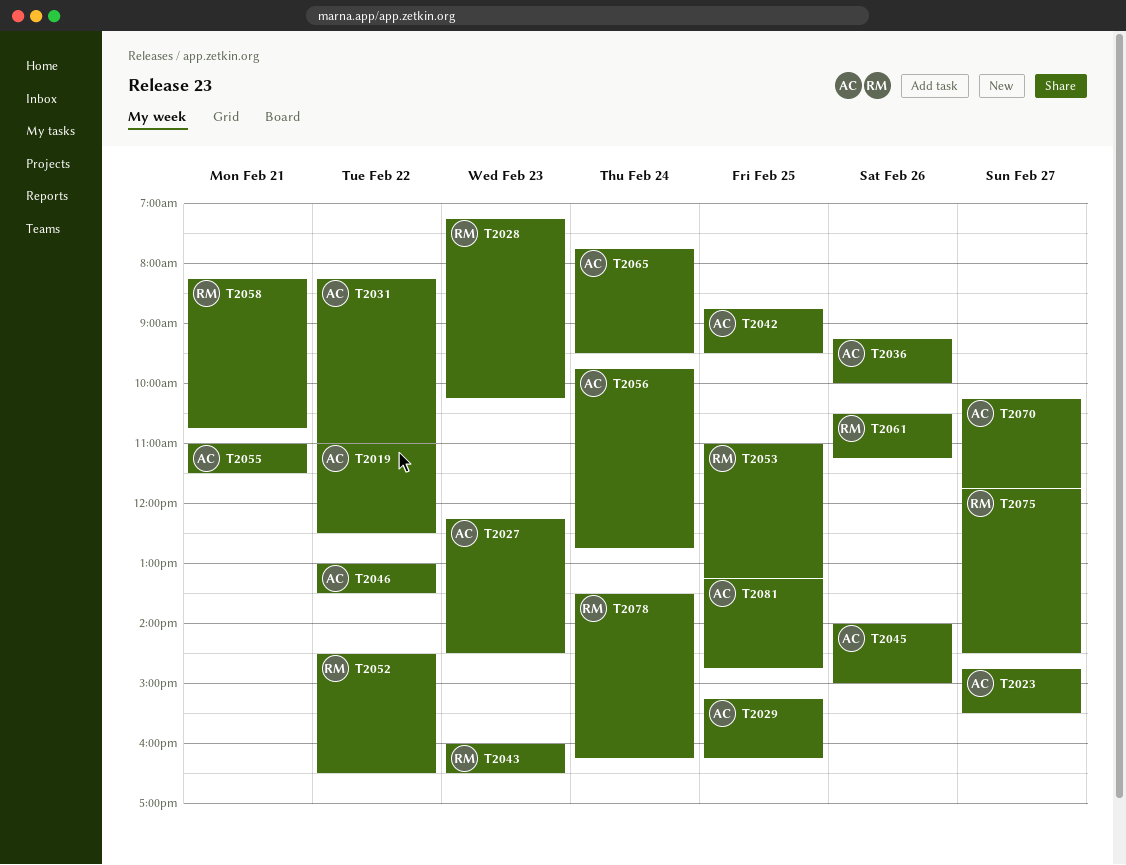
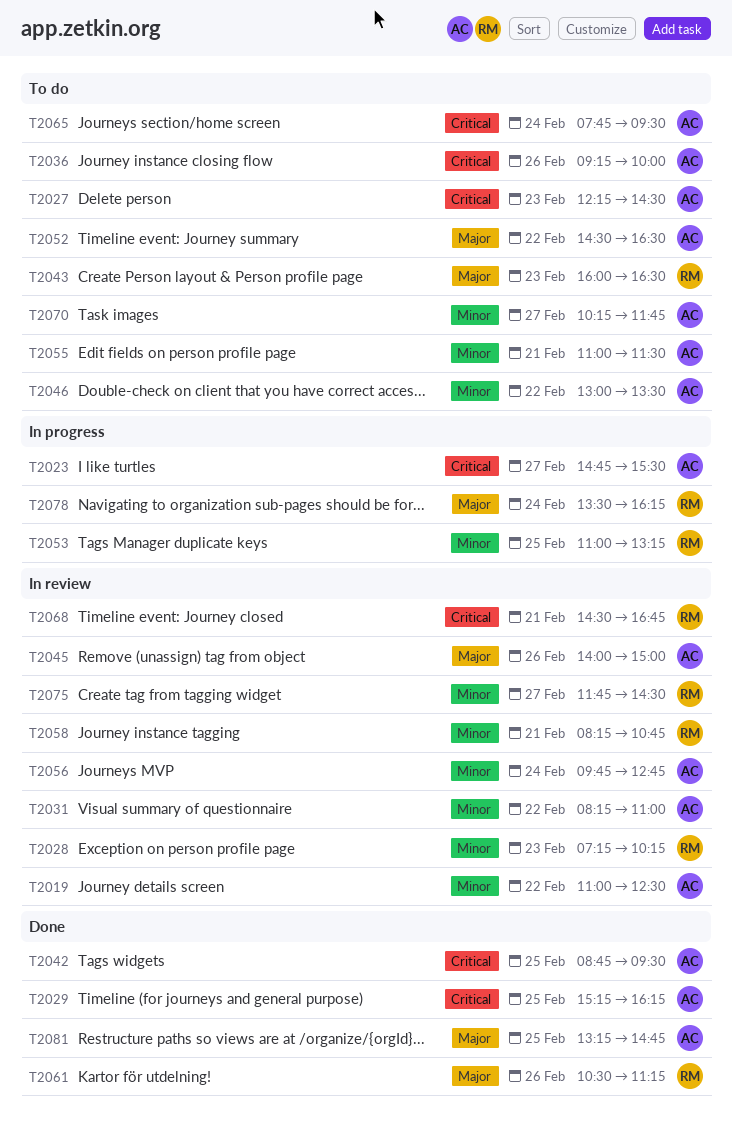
T2052, owner: RM -> AC
T2068: none -> present

